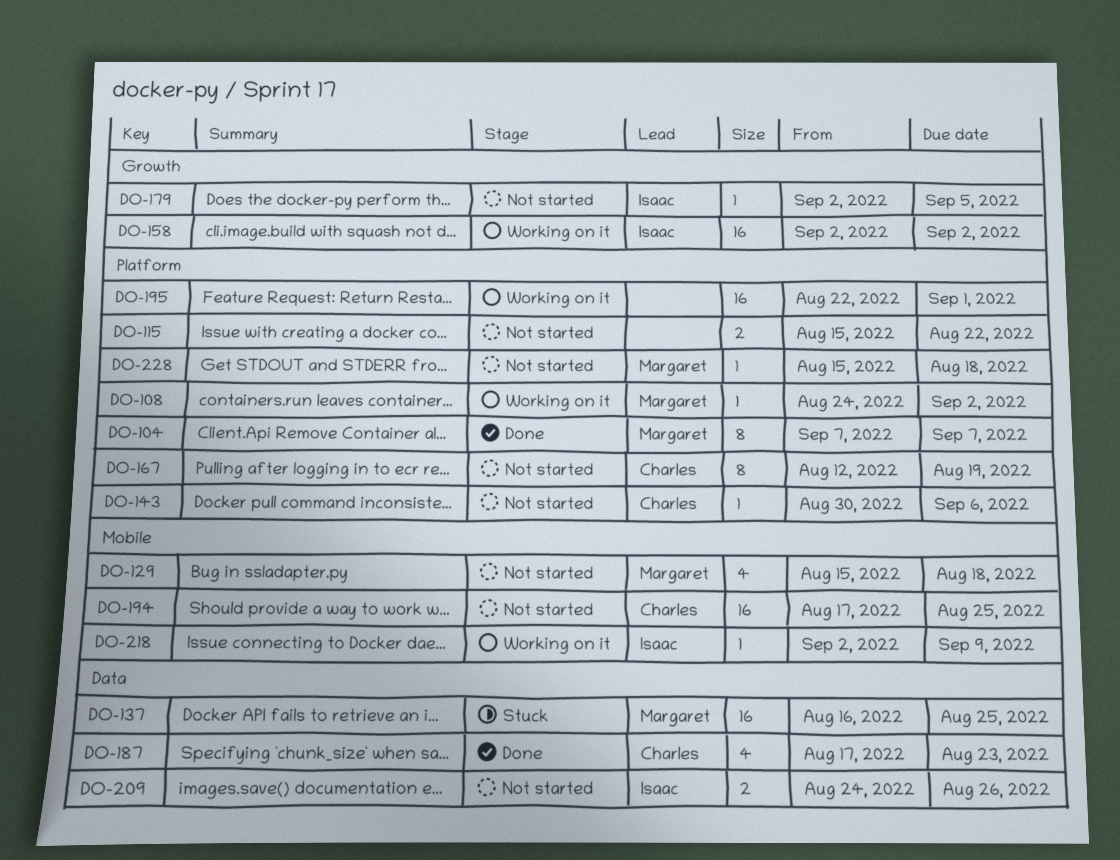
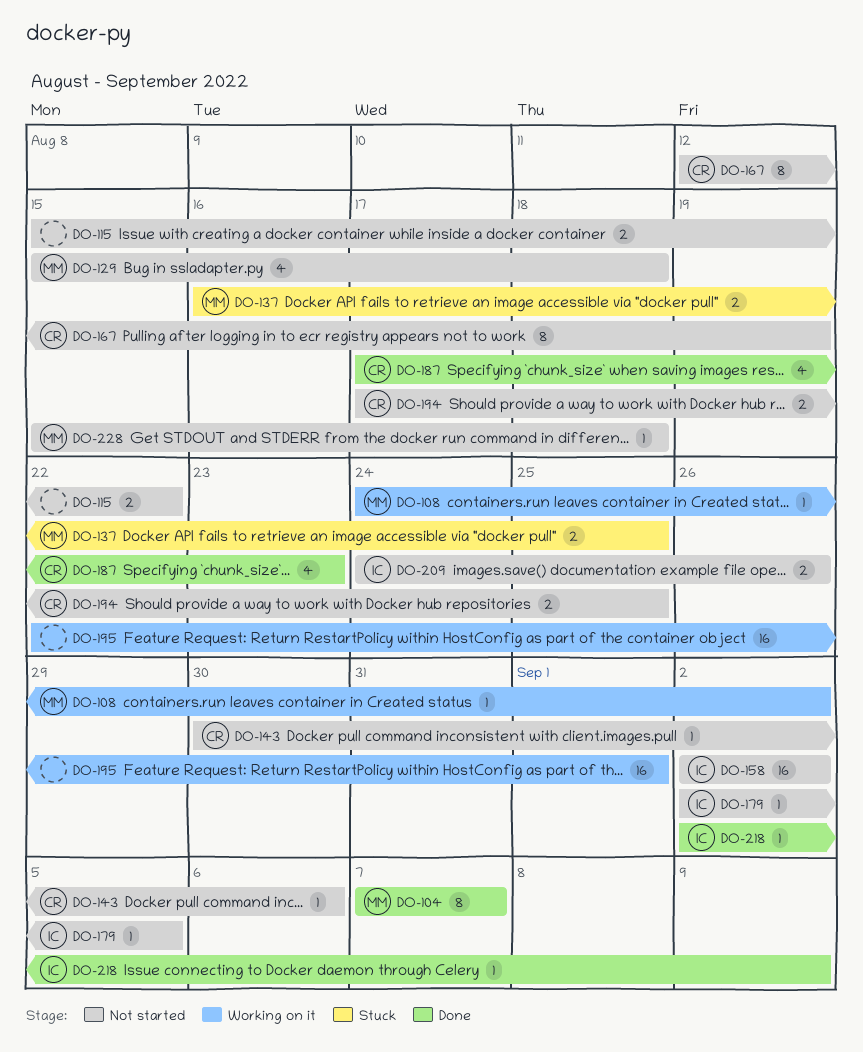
DO-137, estimate: 16 -> 2
DO-158, status: Working on it -> Not started
DO-194, estimate: 16 -> 2
DO-218, status: Working on it -> Done

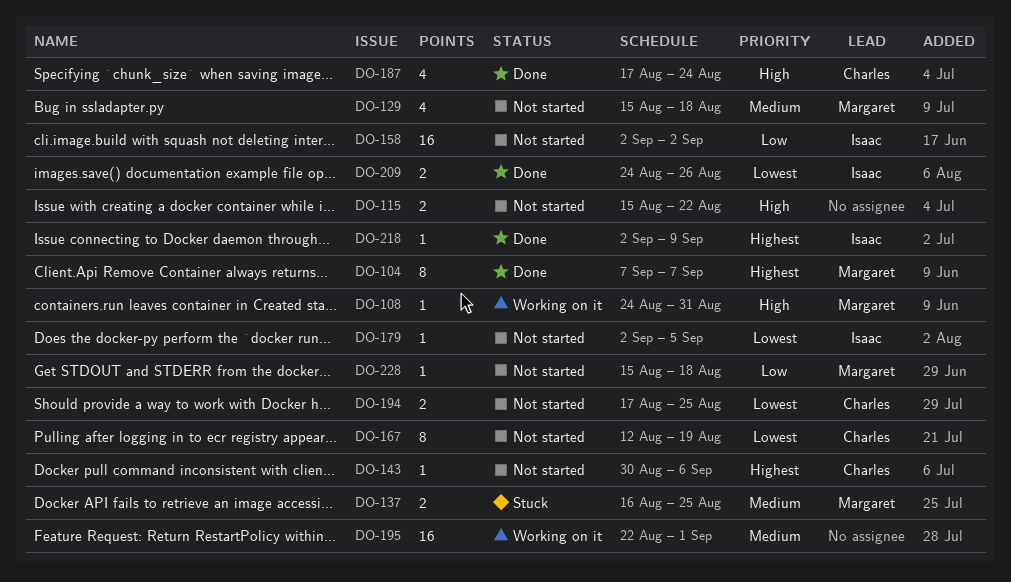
DO-108, due: Sep 2 -> Aug 31
DO-187, due: Aug 23 -> Aug 24
DO-209, status: Not started -> Done

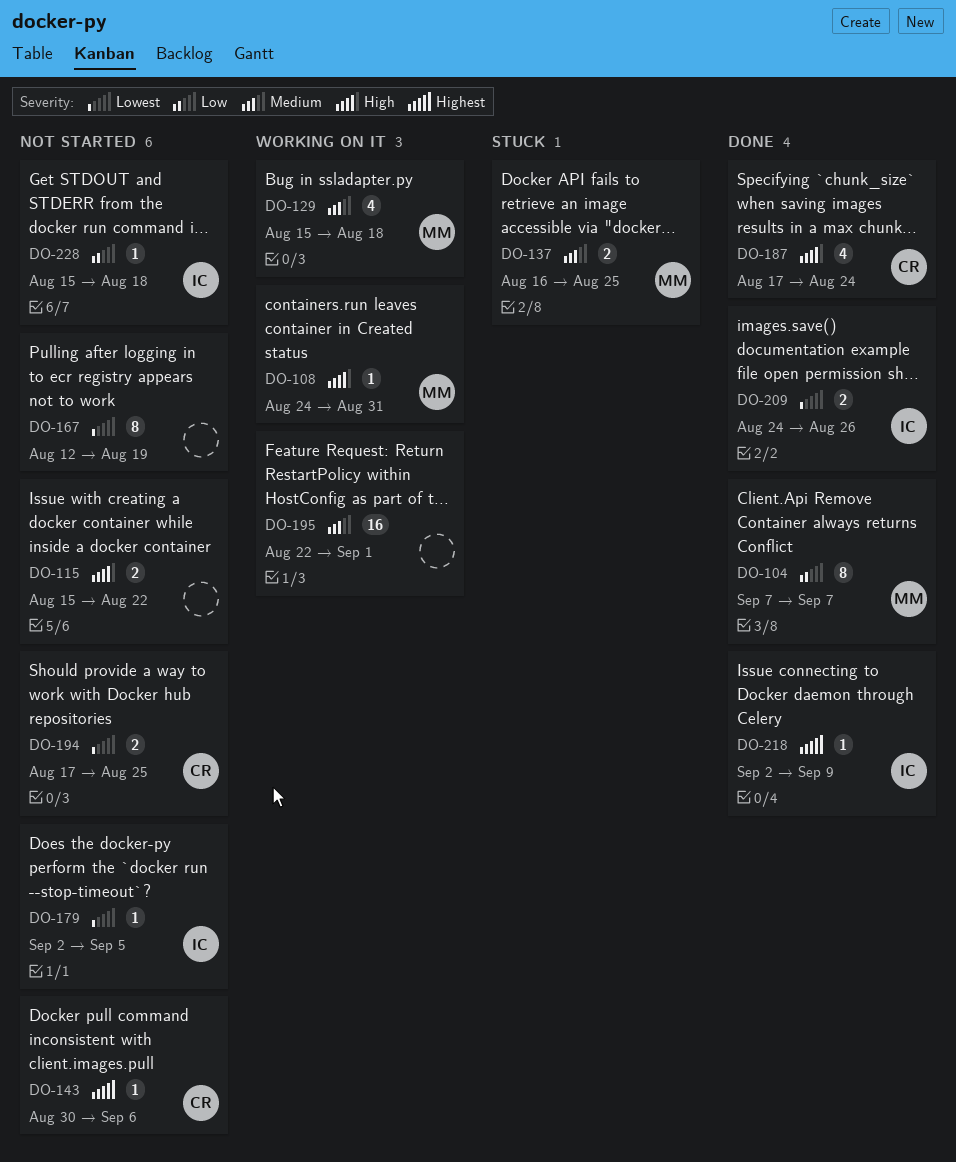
DO-104, priority: Highest -> Low
DO-129, status: Not started -> Working on it
DO-158: present -> none
DO-167, owner: Charles -> none
DO-228, owner: Margaret -> Isaac

